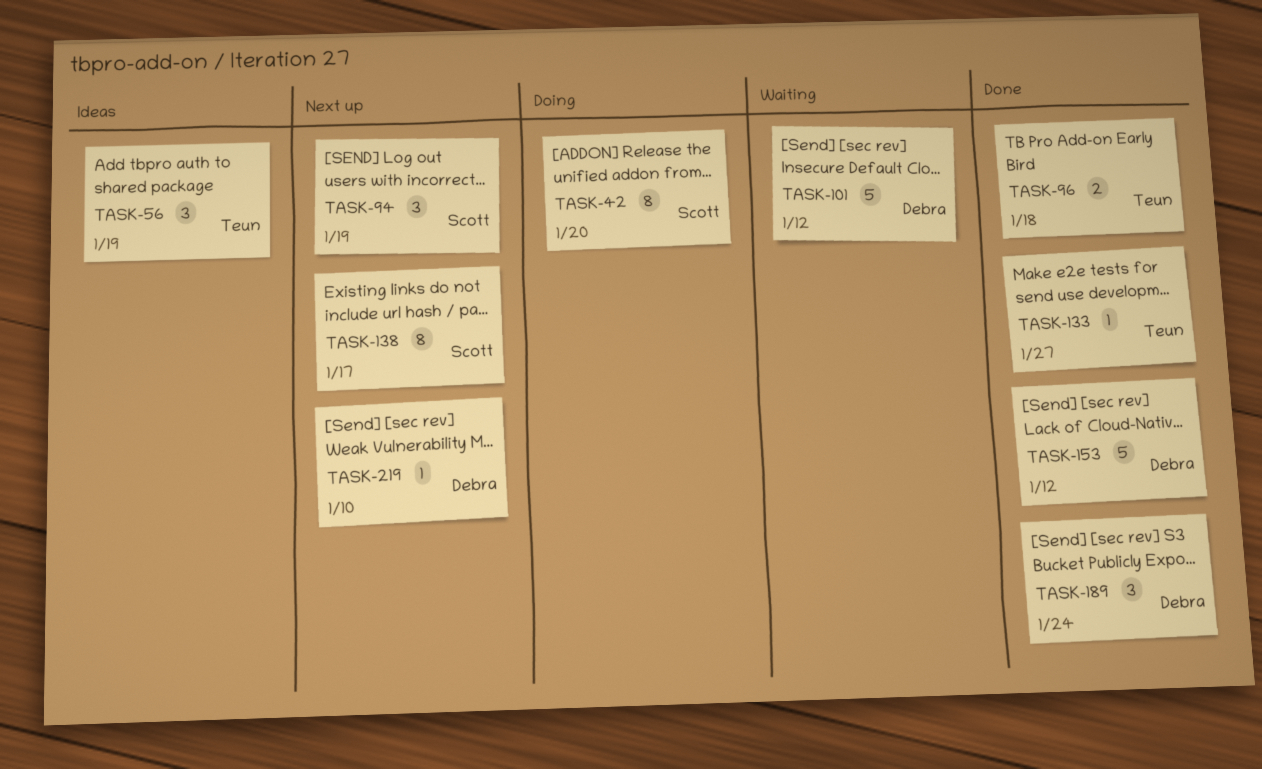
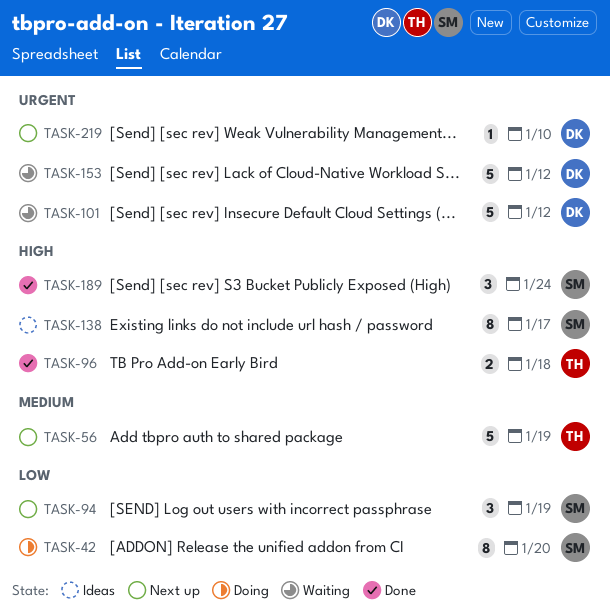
TASK-56, status: Ideas -> Next up
TASK-56, estimate: 3 -> 5
TASK-133: present -> none
TASK-138, status: Next up -> Ideas
TASK-153, status: Done -> Waiting
TASK-189, owner: Debra -> Scott

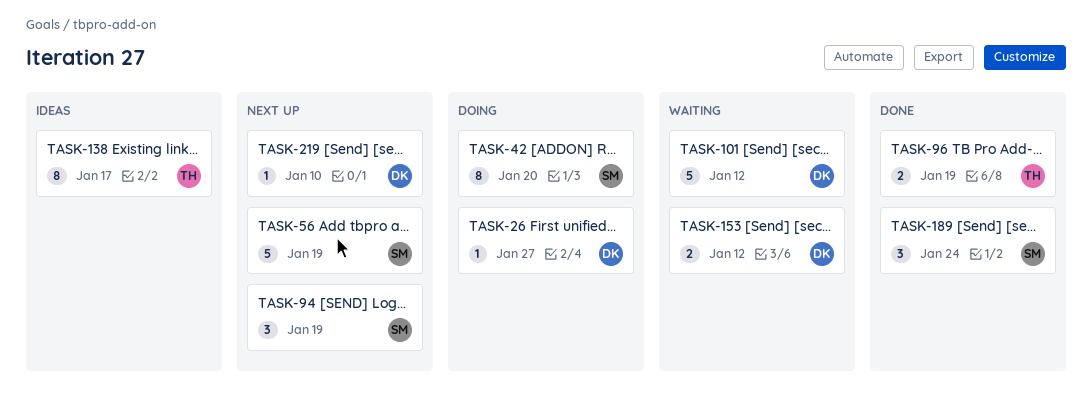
TASK-26: none -> present
TASK-56, owner: TH -> SM
TASK-96, due: Jan 18 -> Jan 19
TASK-138, owner: SM -> TH
TASK-153, estimate: 5 -> 2

